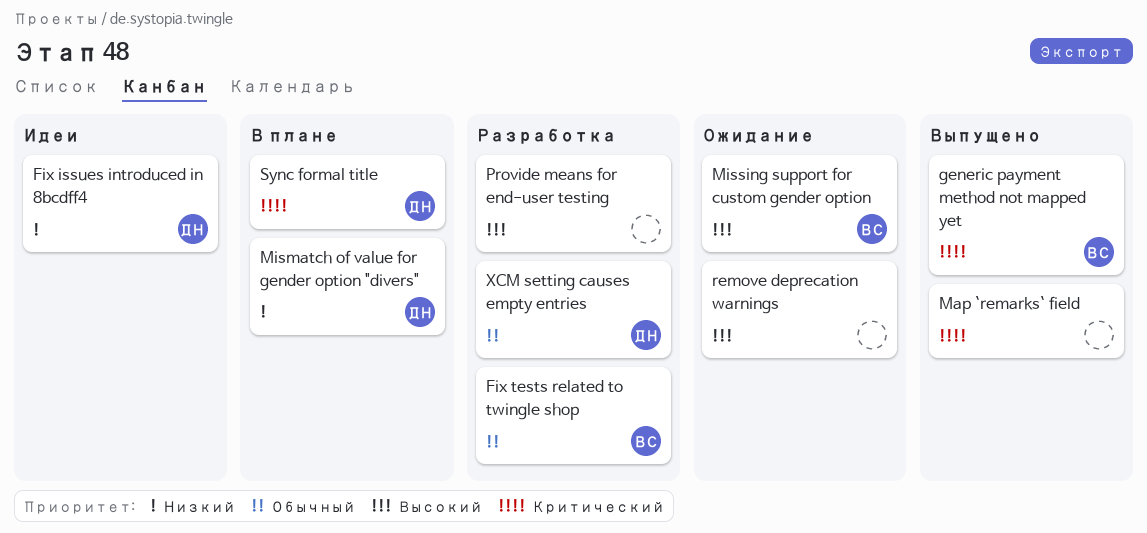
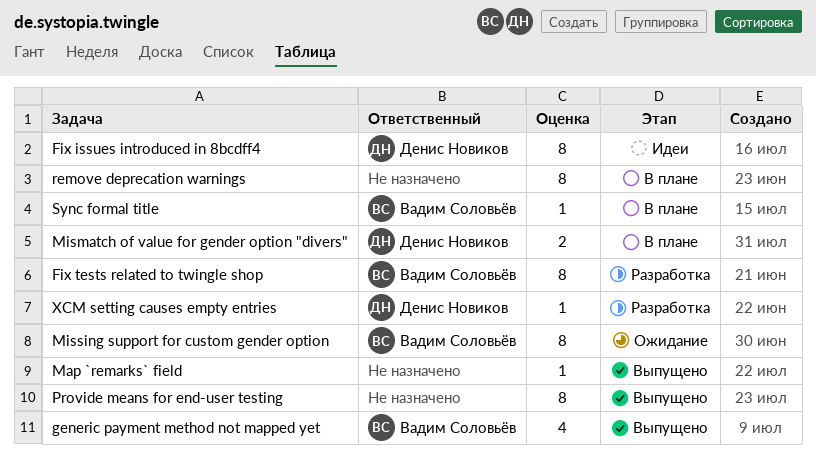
Provide means for end-user testing, status: Разработка -> Выпущено
remove deprecation warnings, status: Ожидание -> В плане
Sync formal title, owner: Денис Новиков -> Вадим Соловьёв

